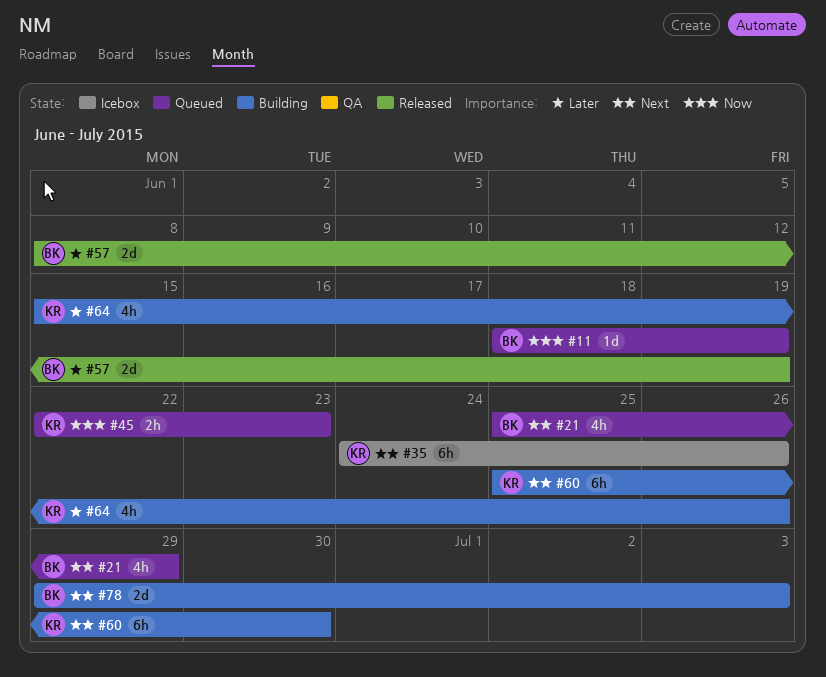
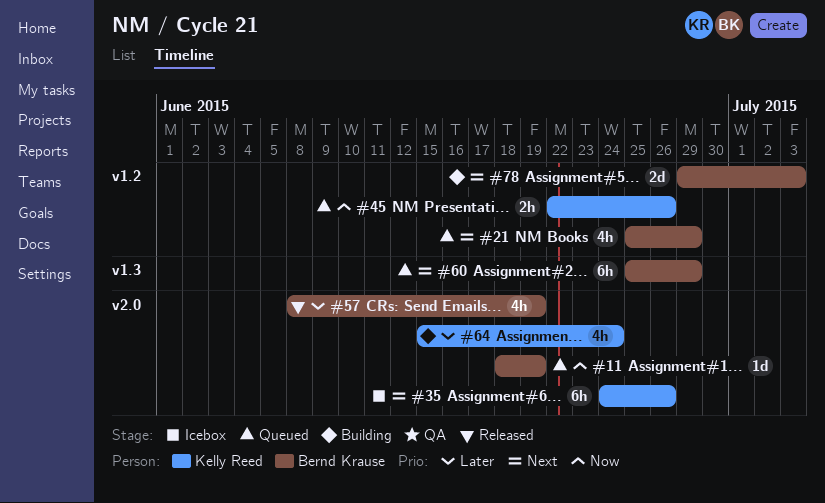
#45, due: Jun 23 -> Jun 26
#57, estimate: 2d -> 4h
#60, status: Building -> Queued
#60, owner: Kelly Reed -> Bernd Krause
#60, due: Jun 30 -> Jun 29
#64, due: Jun 26 -> Jun 24

